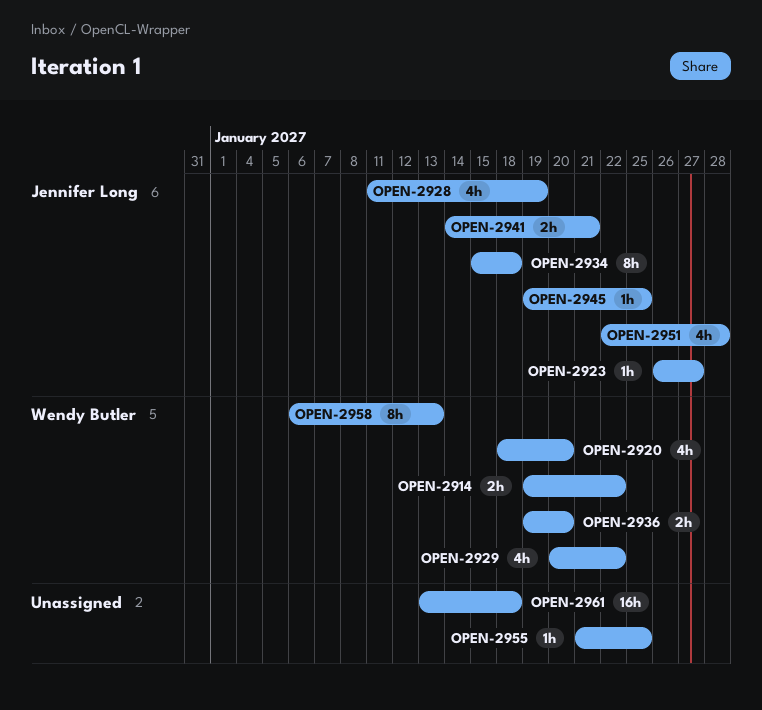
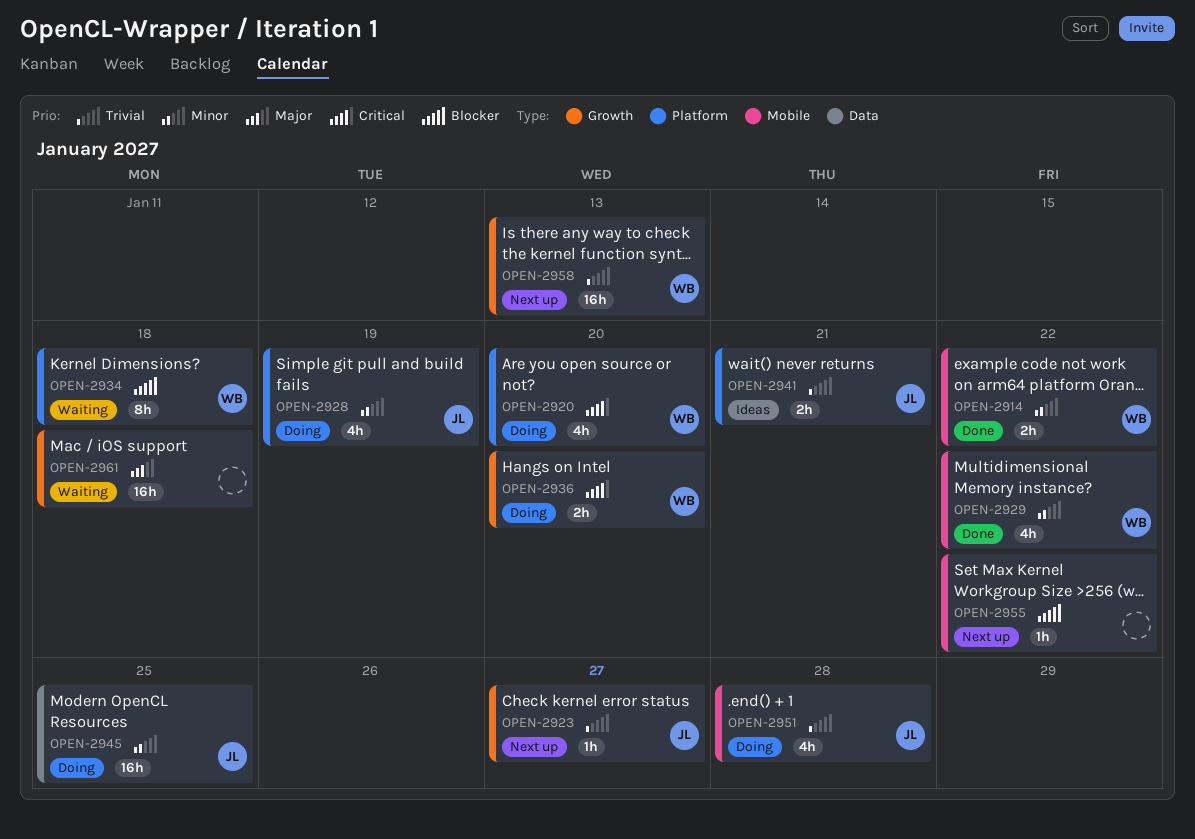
OPEN-2934, owner: Jennifer Long -> Wendy Butler
OPEN-2945, estimate: 1h -> 16h
OPEN-2955, due: Jan 25 -> Jan 22
OPEN-2958, estimate: 8h -> 16h

